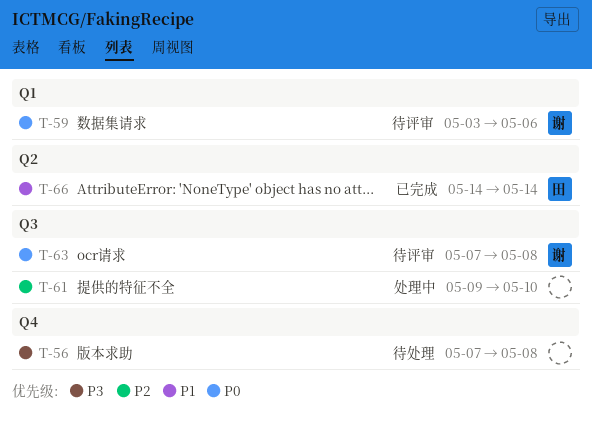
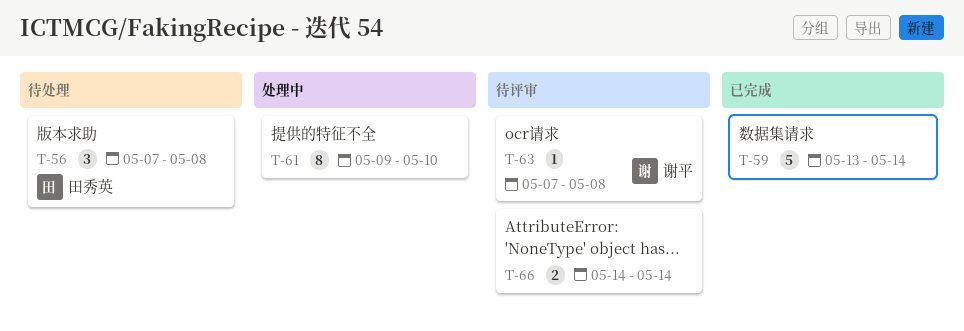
T-56, owner: none -> 田秀英
T-59, status: 待评审 -> 已完成
T-59, owner: 谢平 -> none
T-59, start: May 3 -> May 13
T-59, due: May 6 -> May 14
T-66, status: 已完成 -> 待评审
T-66, owner: 田秀英 -> none

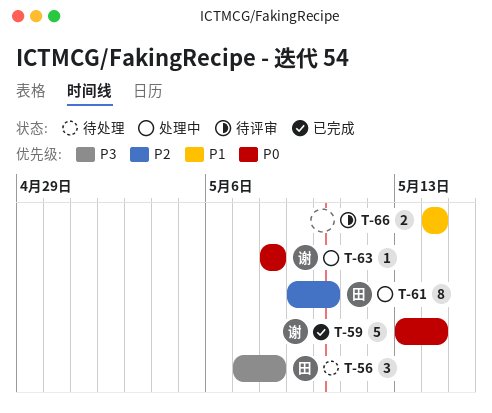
T-59, owner: none -> 谢平
T-61, owner: none -> 田秀英
T-63, status: 待评审 -> 处理中
T-63, start: May 7 -> May 8

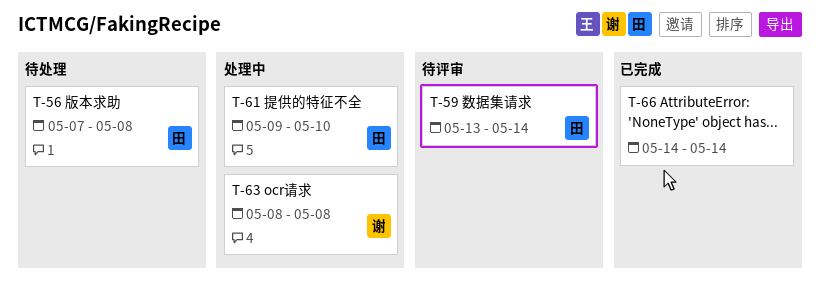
T-59, status: 已完成 -> 待评审
T-59, owner: 谢 -> 田
T-66, status: 待评审 -> 已完成

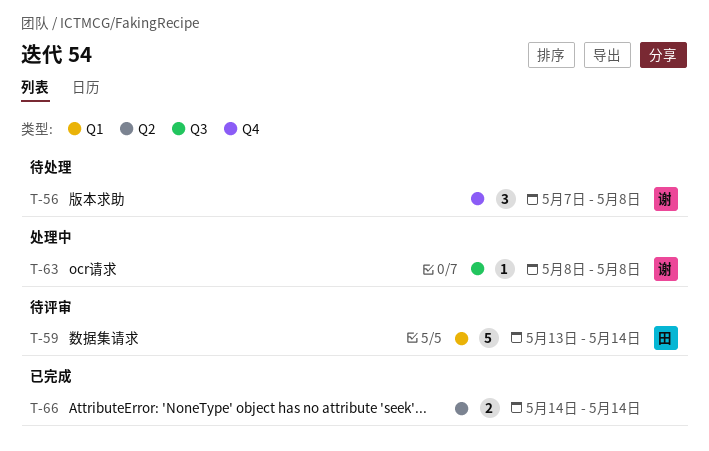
T-56, owner: 田 -> 谢
T-61: present -> none

